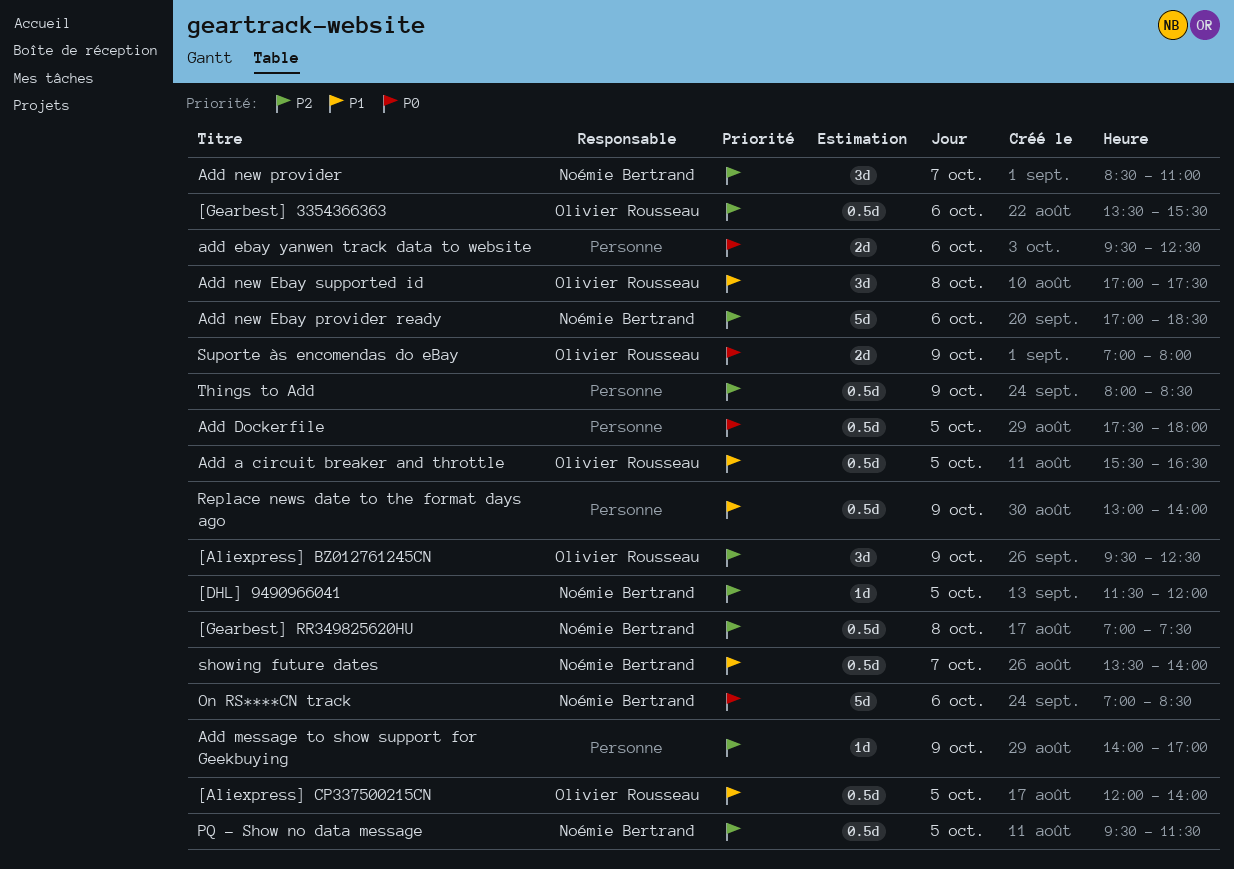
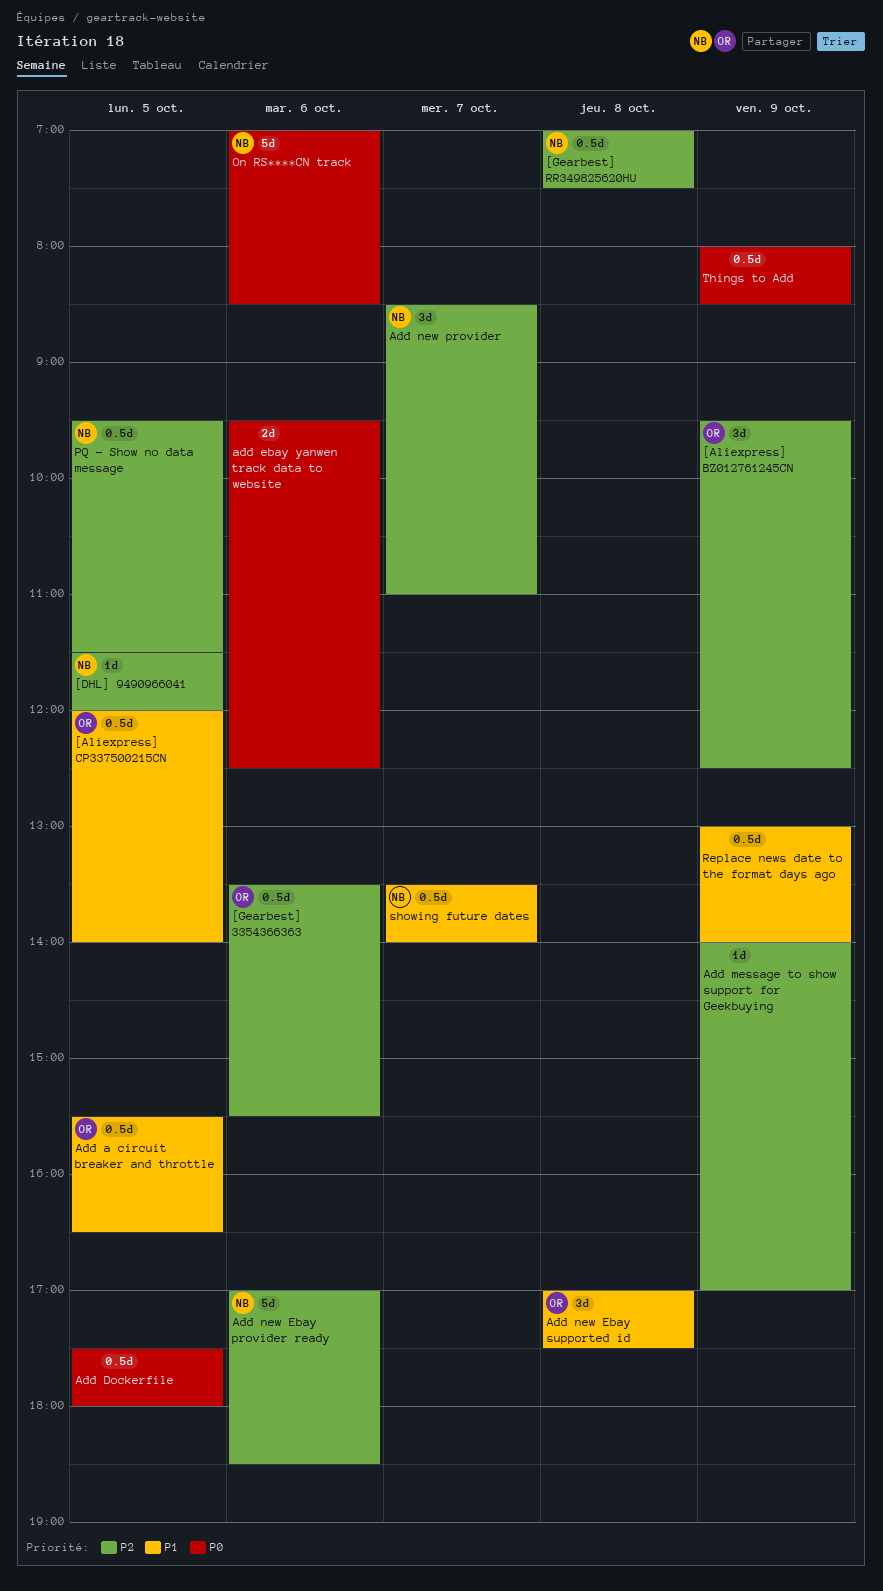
Suporte às encomendas do eBay: present -> none
Things to Add, priority: P2 -> P0

